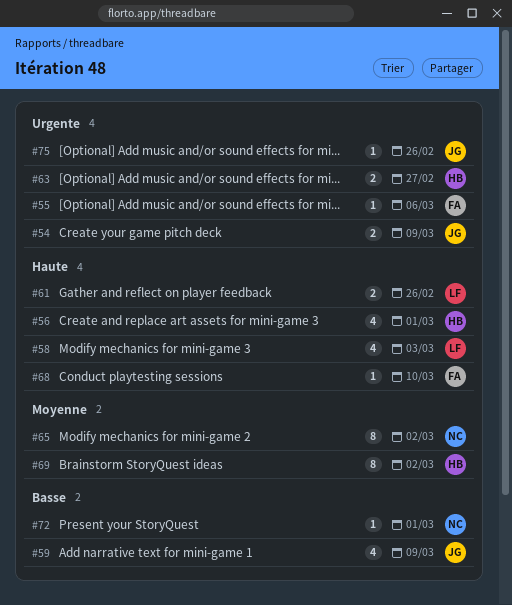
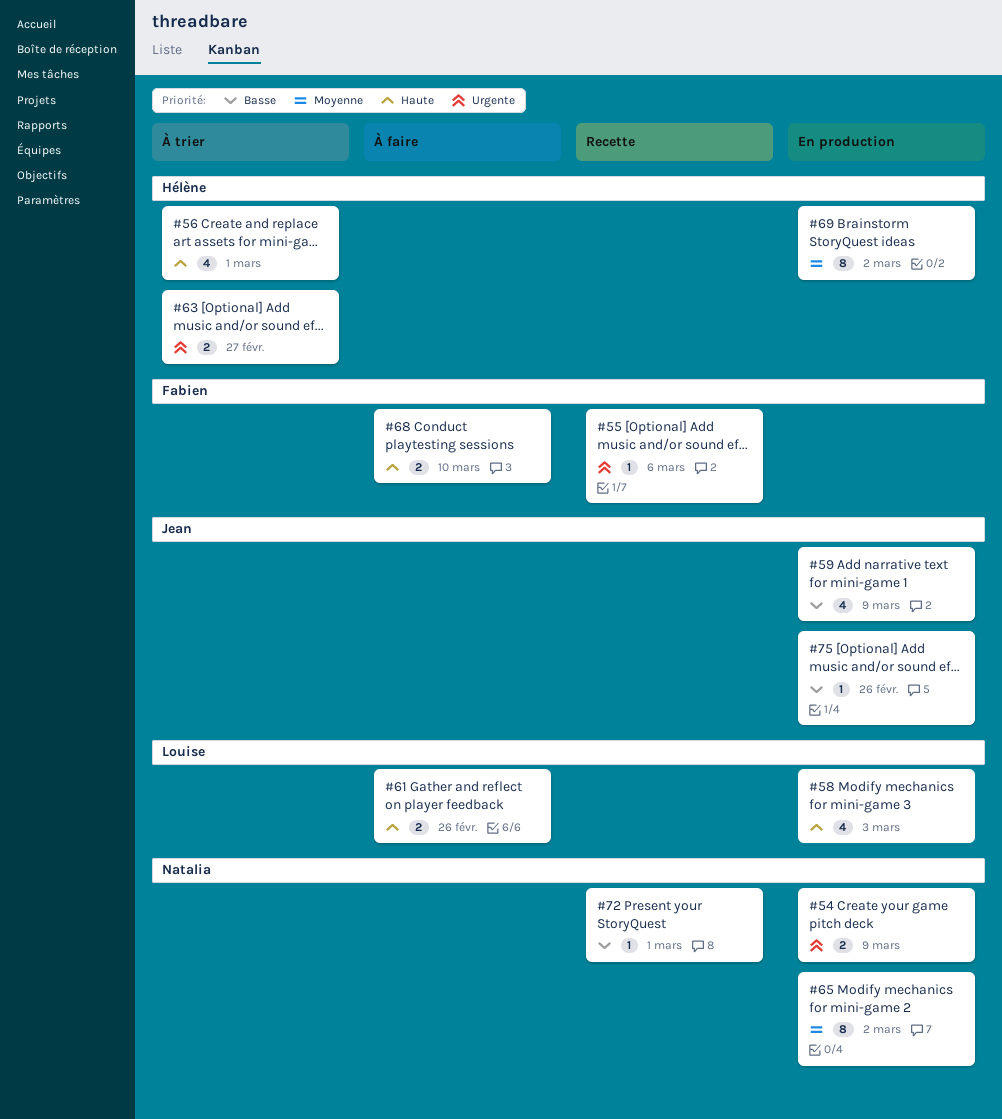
#54, owner: Jean -> Natalia
#68, estimate: 1 -> 2
#75, priority: Urgente -> Basse

